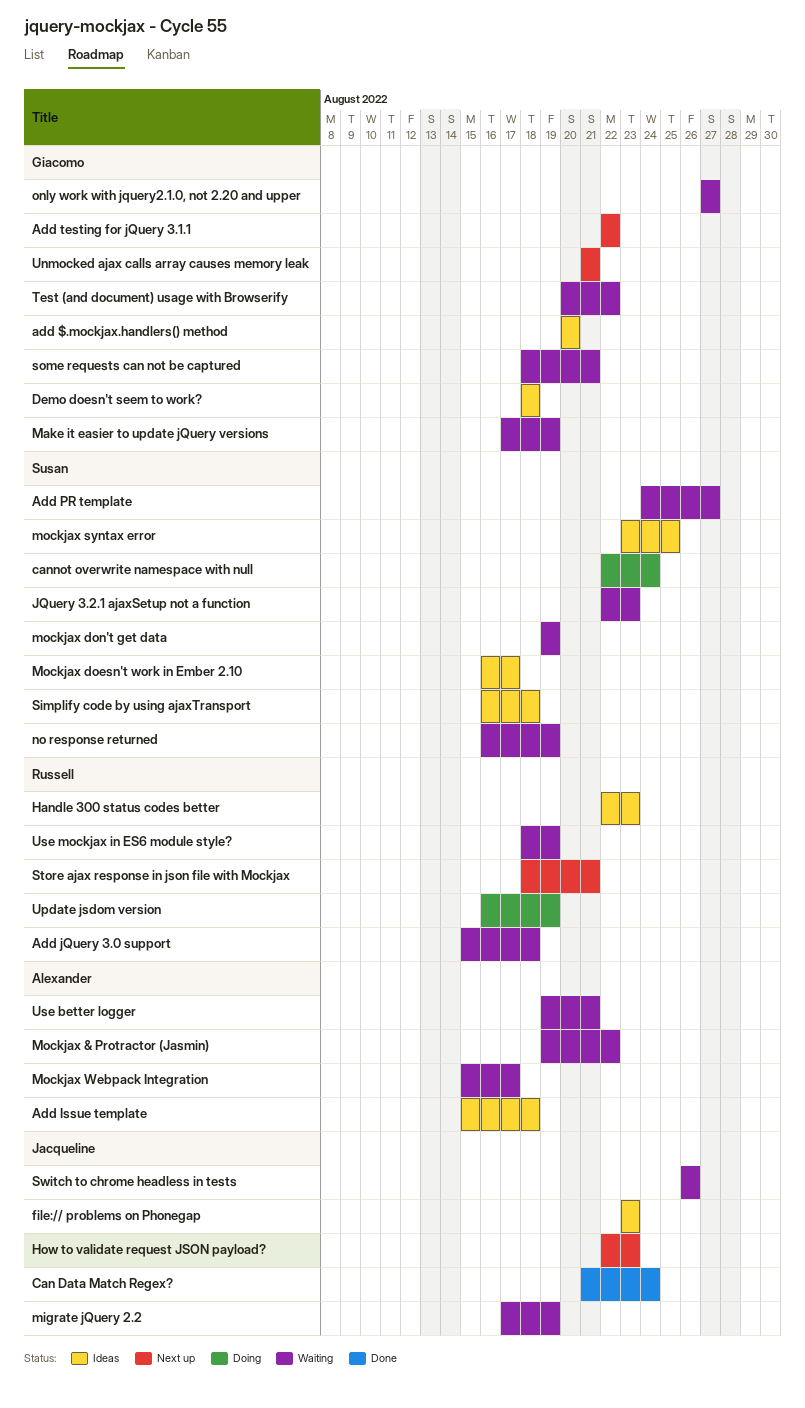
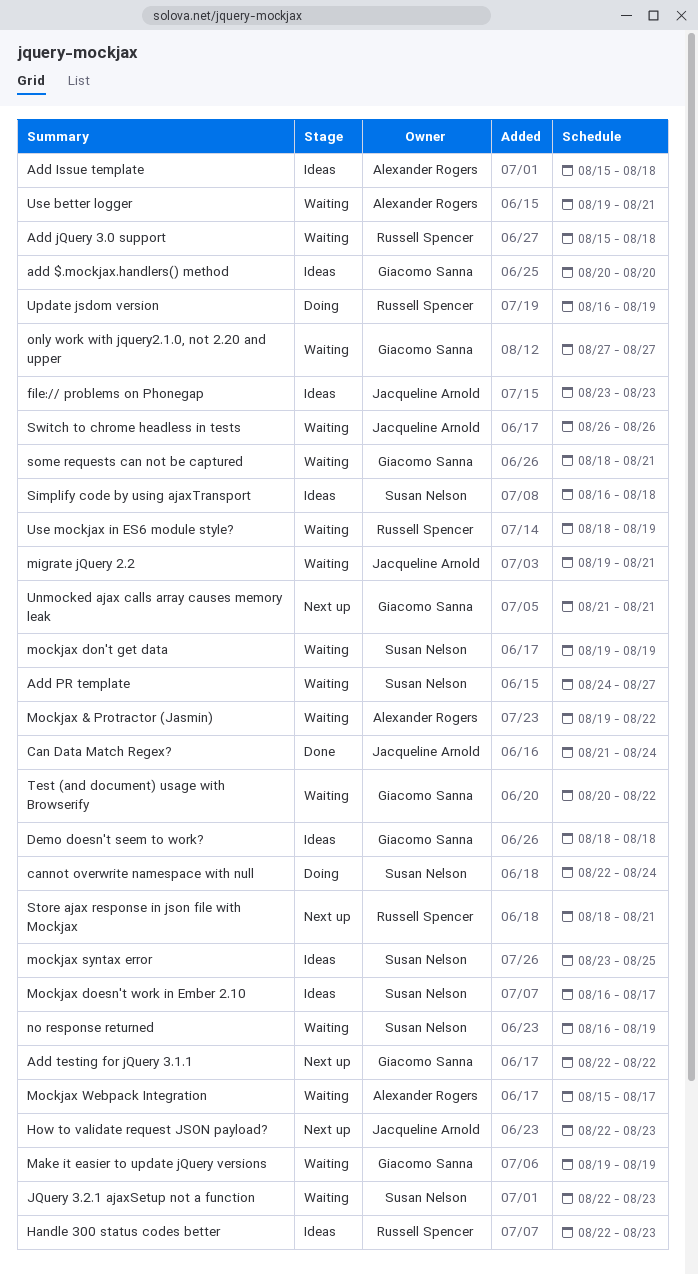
Make it easier to update jQuery versions, start: Aug 17 -> Aug 19
migrate jQuery 2.2, start: Aug 17 -> Aug 19
migrate jQuery 2.2, due: Aug 19 -> Aug 21

